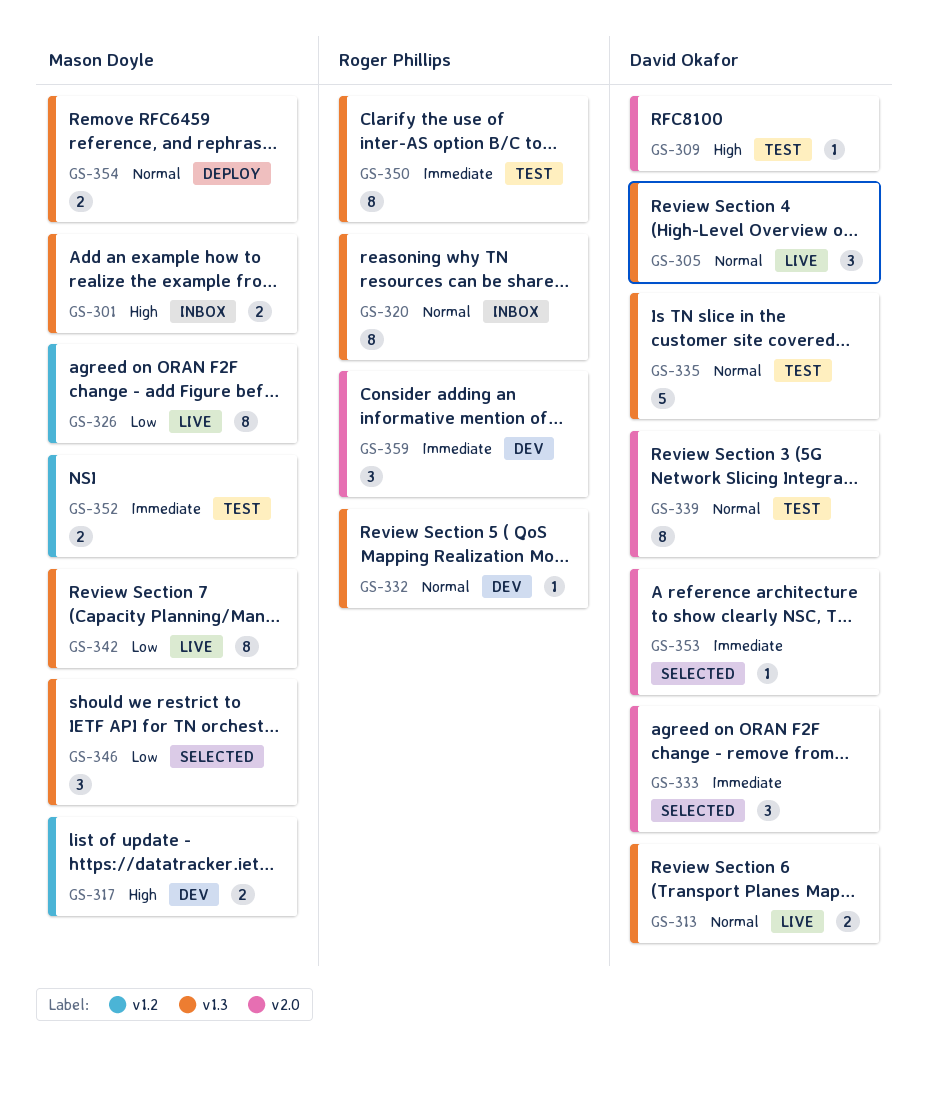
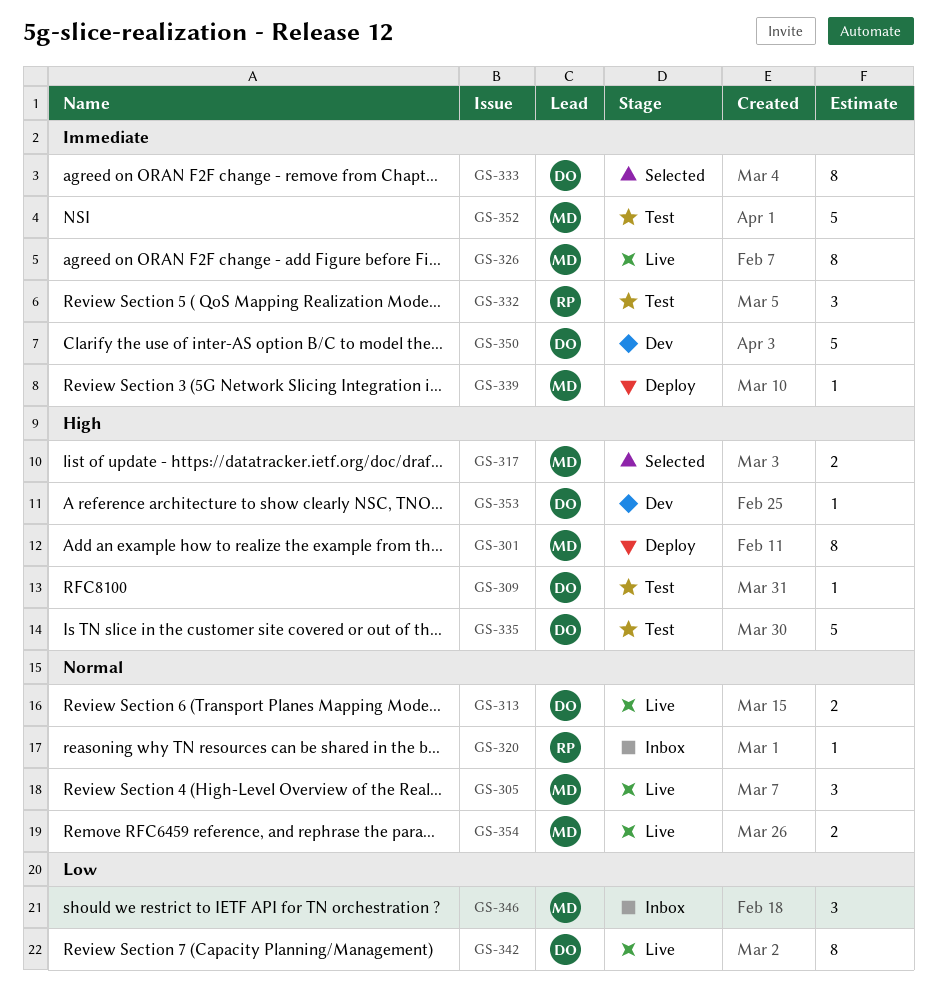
GS-301, status: Inbox -> Deploy
GS-301, estimate: 2 -> 8
GS-305, owner: David Okafor -> Mason Doyle
GS-317, status: Dev -> Selected
GS-320, estimate: 8 -> 1
GS-326, priority: Low -> Immediate
GS-332, status: Dev -> Test
GS-332, priority: Normal -> Immediate
GS-332, estimate: 1 -> 3
GS-333, estimate: 3 -> 8
GS-335, priority: Normal -> High
GS-339, status: Test -> Deploy
GS-339, owner: David Okafor -> Mason Doyle
GS-339, priority: Normal -> Immediate
GS-339, estimate: 8 -> 1
GS-342, owner: Mason Doyle -> David Okafor
GS-346, status: Selected -> Inbox
GS-350, status: Test -> Dev
GS-350, owner: Roger Phillips -> David Okafor
GS-350, estimate: 8 -> 5
GS-352, estimate: 2 -> 5
GS-353, status: Selected -> Dev
GS-353, priority: Immediate -> High
GS-354, status: Deploy -> Live
GS-359: present -> none

